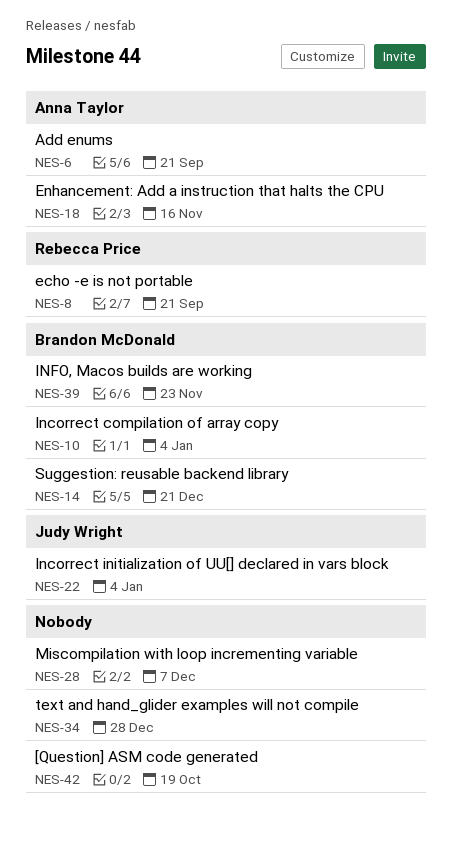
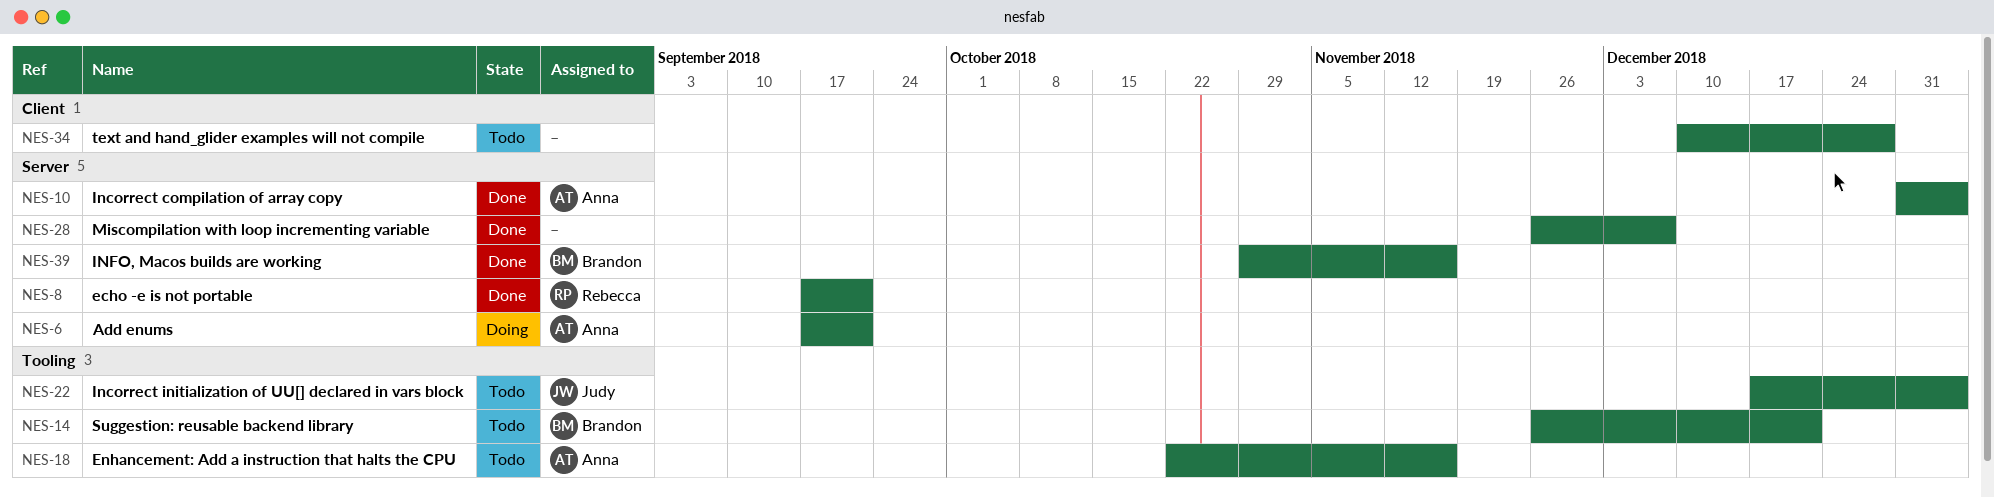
NES-10, owner: Brandon McDonald -> Anna Taylor
NES-39, due: Nov 23 -> Nov 16
NES-42: present -> none

